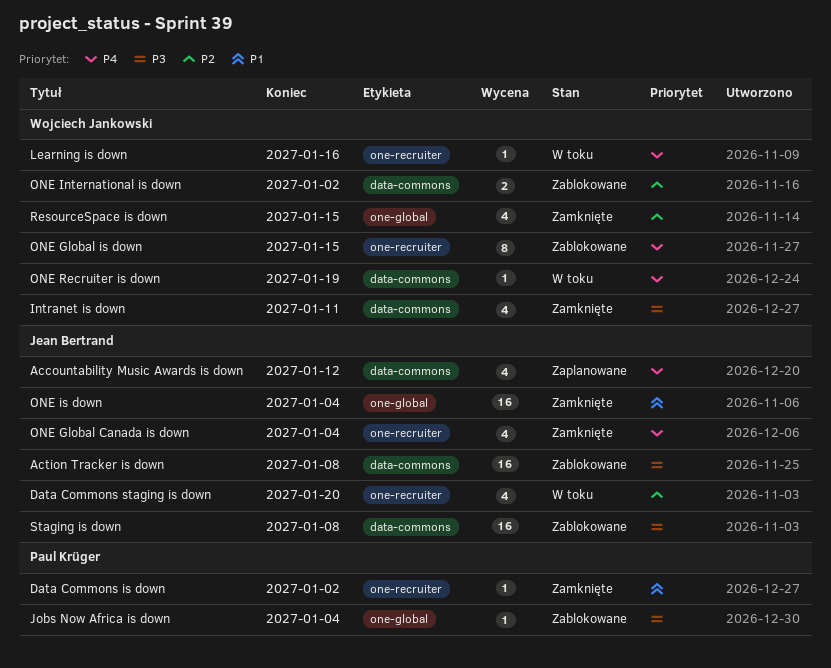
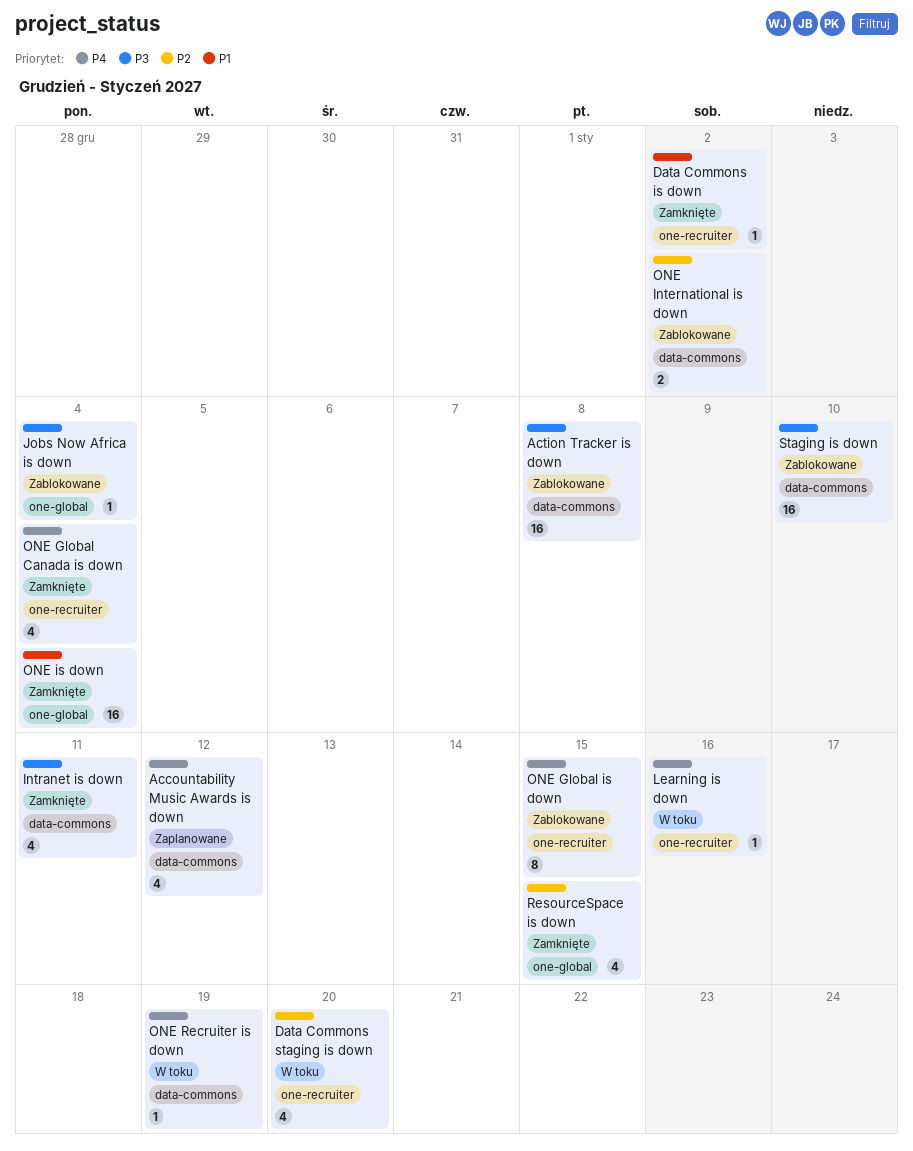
Staging is down, due: Jan 8 -> Jan 10

